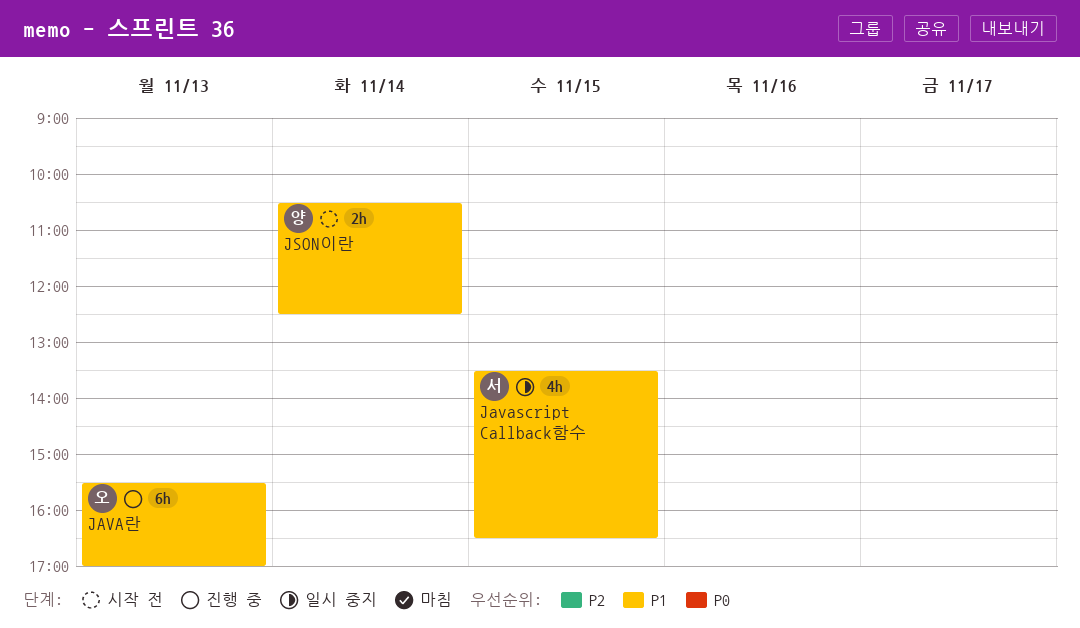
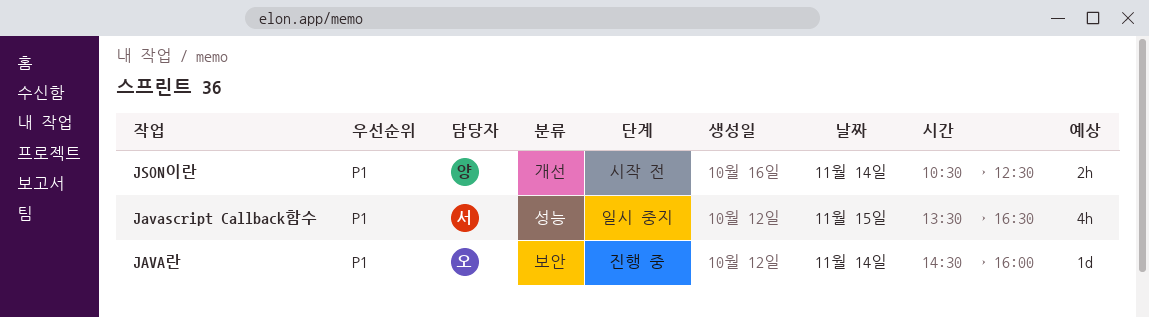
JAVA란, estimate: 6h -> 1d
JAVA란, day: Nov 13 -> Nov 14
JAVA란, begins: 15:30 -> 14:30
JAVA란, ends: 17:00 -> 16:00

